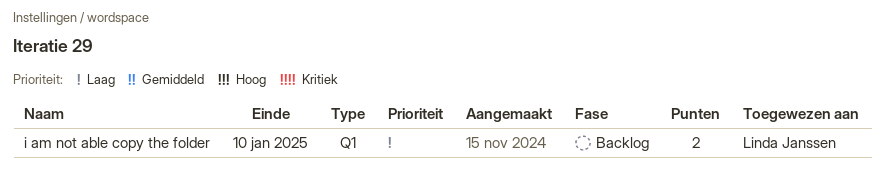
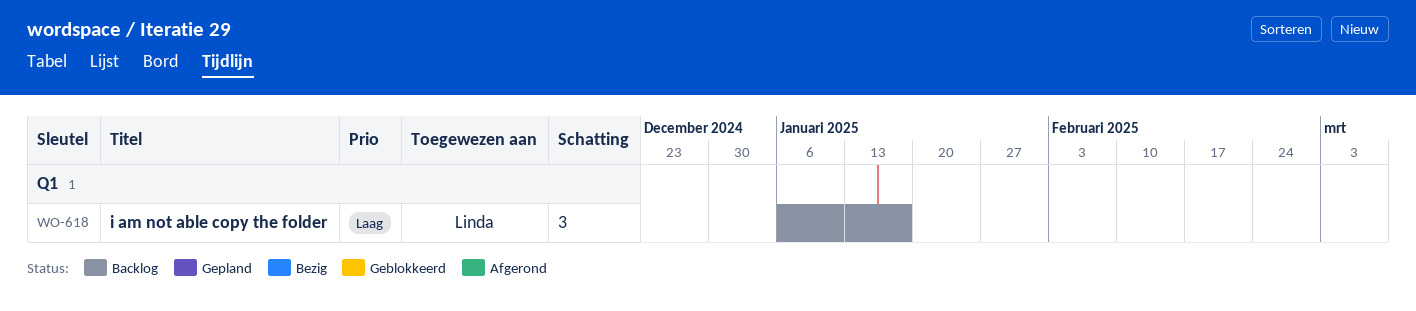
i am not able copy the folder, estimate: 2 -> 3
i am not able copy the folder, due: Jan 10 -> Jan 17

